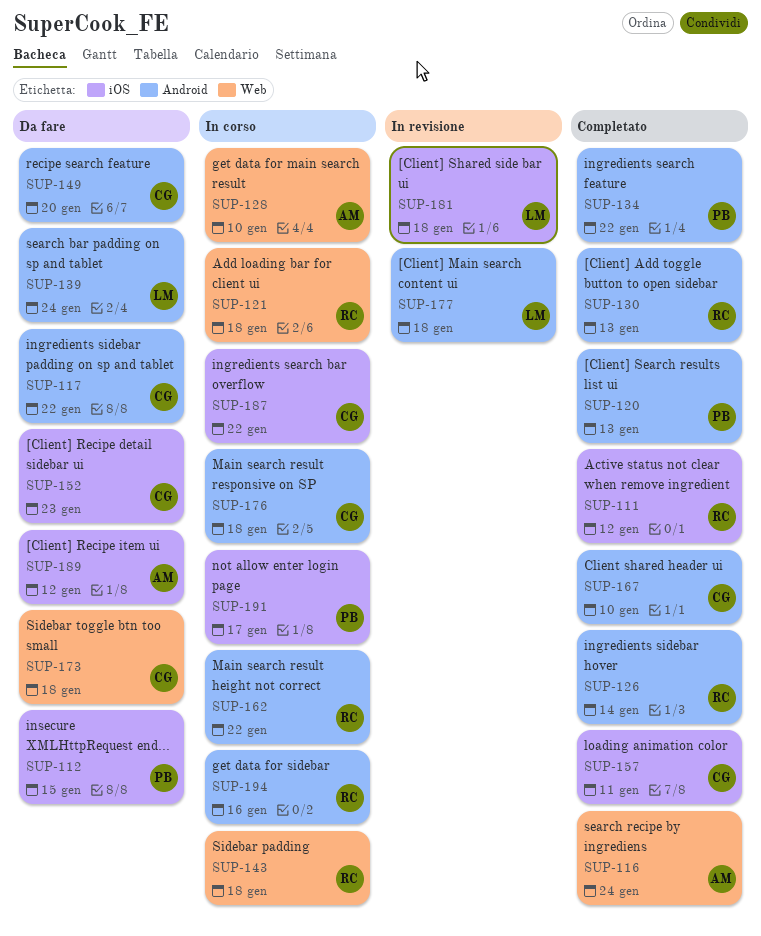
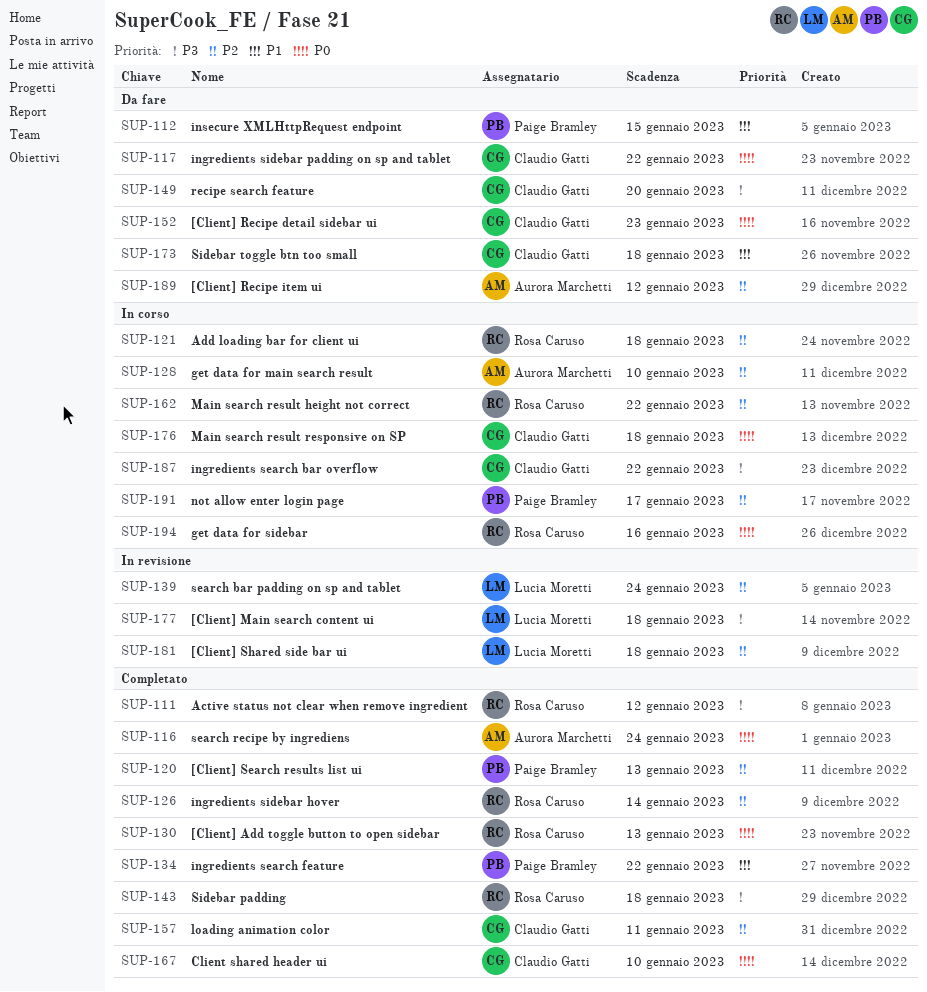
SUP-139, status: Da fare -> In revisione
SUP-143, status: In corso -> Completato

